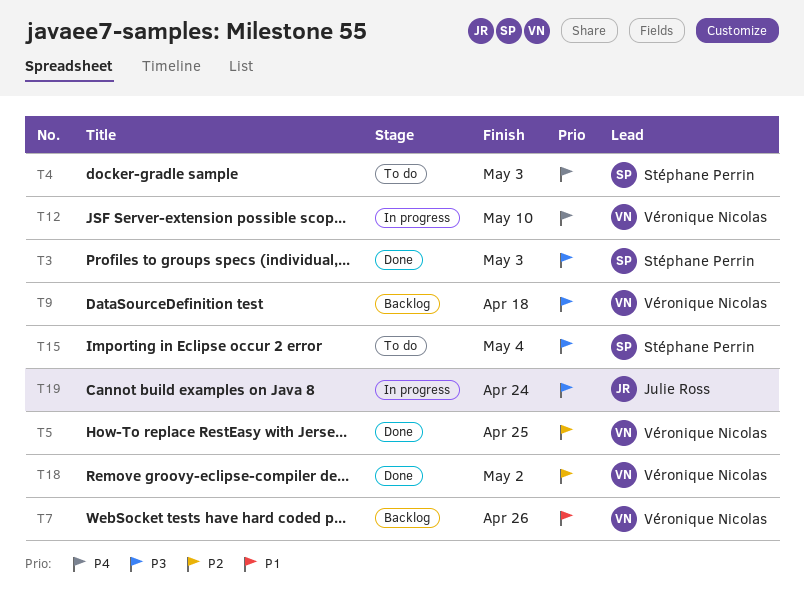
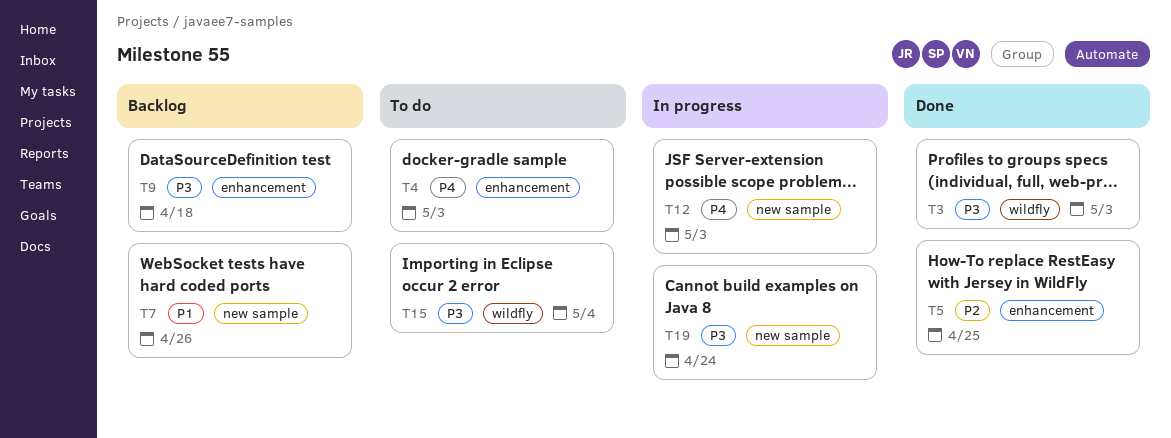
T12, due: May 10 -> May 3
T18: present -> none

